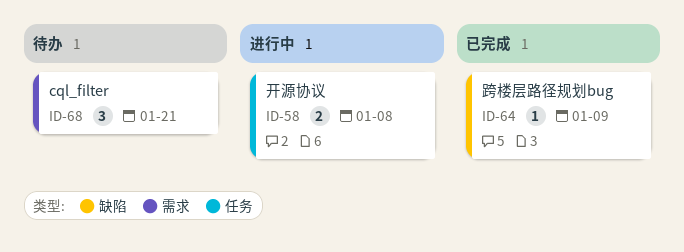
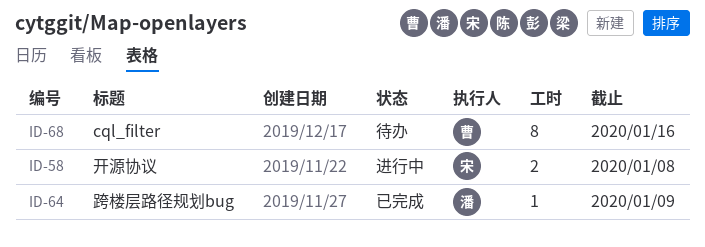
ID-68, estimate: 3 -> 8
ID-68, due: Jan 21 -> Jan 16

